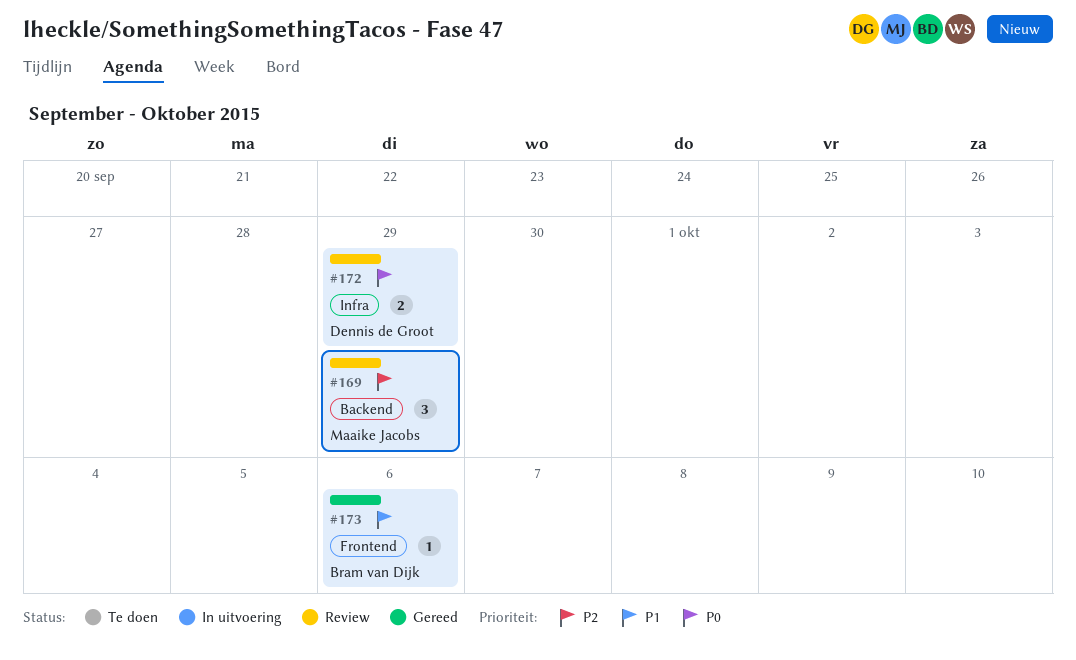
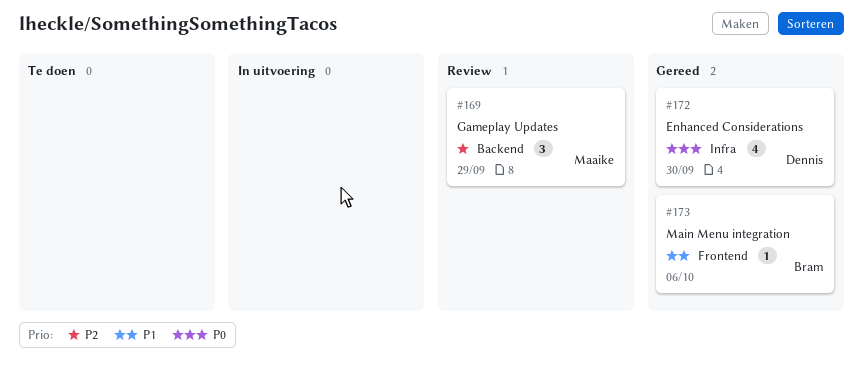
#172, status: Review -> Gereed
#172, estimate: 2 -> 4
#172, due: Sep 29 -> Sep 30

